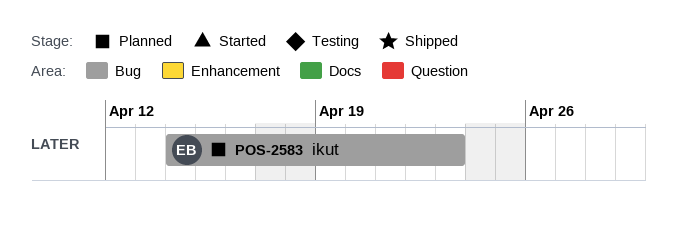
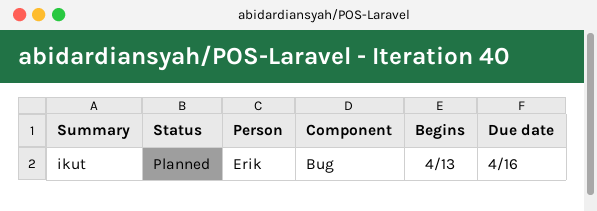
ikut, start: Apr 14 -> Apr 13
ikut, due: Apr 23 -> Apr 16

